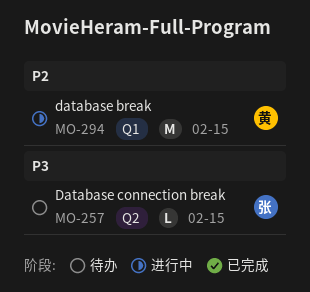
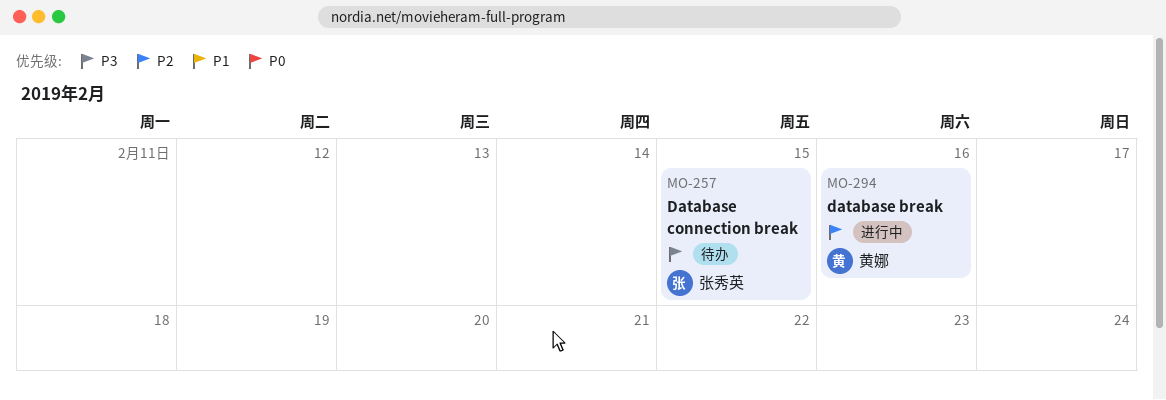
MO-294, due: Feb 15 -> Feb 16

